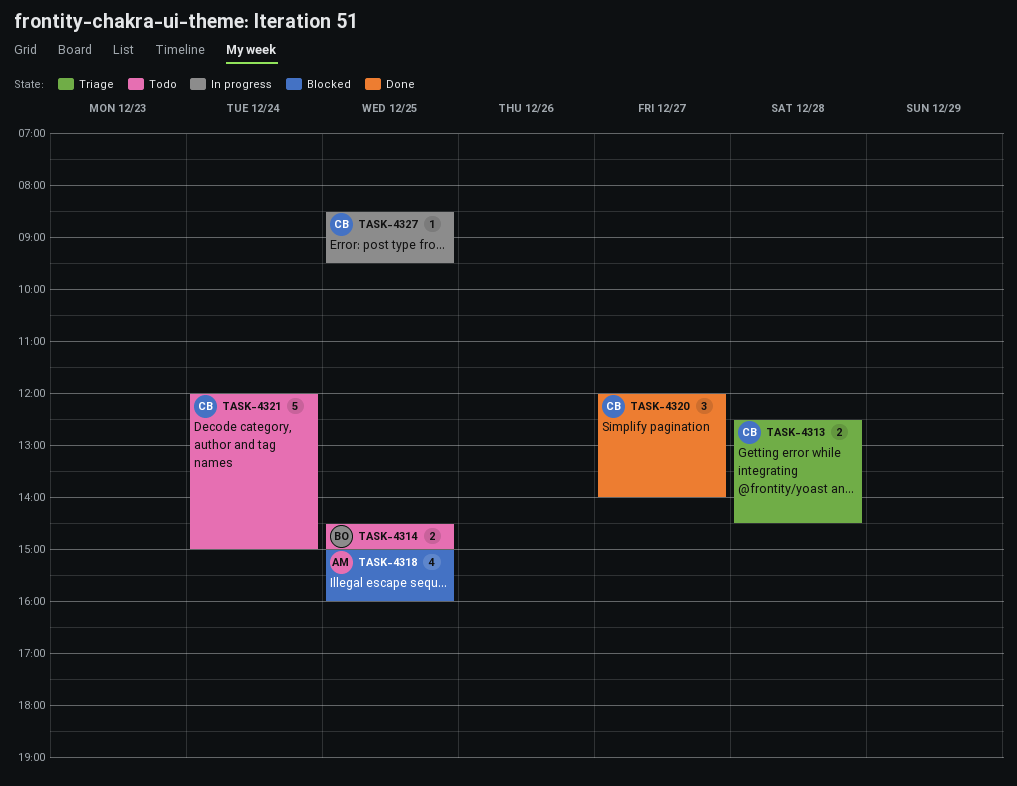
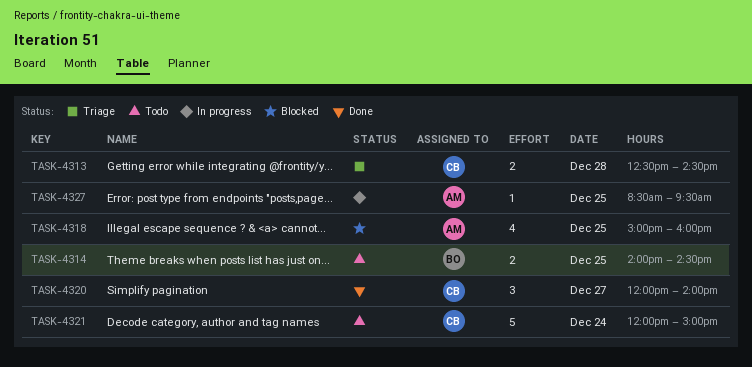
TASK-4314, begins: 14:30 -> 14:00
TASK-4314, ends: 15:00 -> 14:30
TASK-4327, owner: CB -> AM

